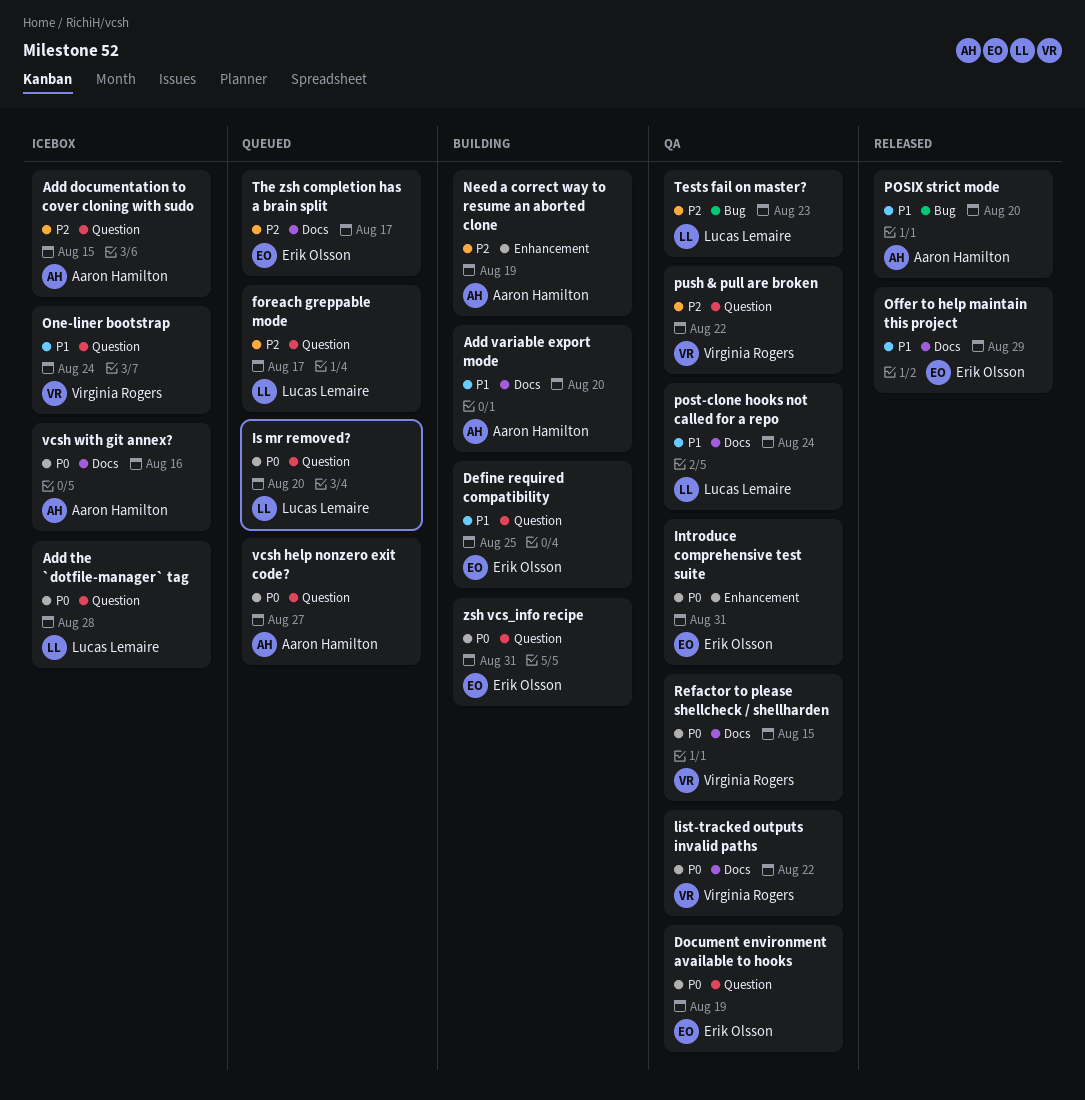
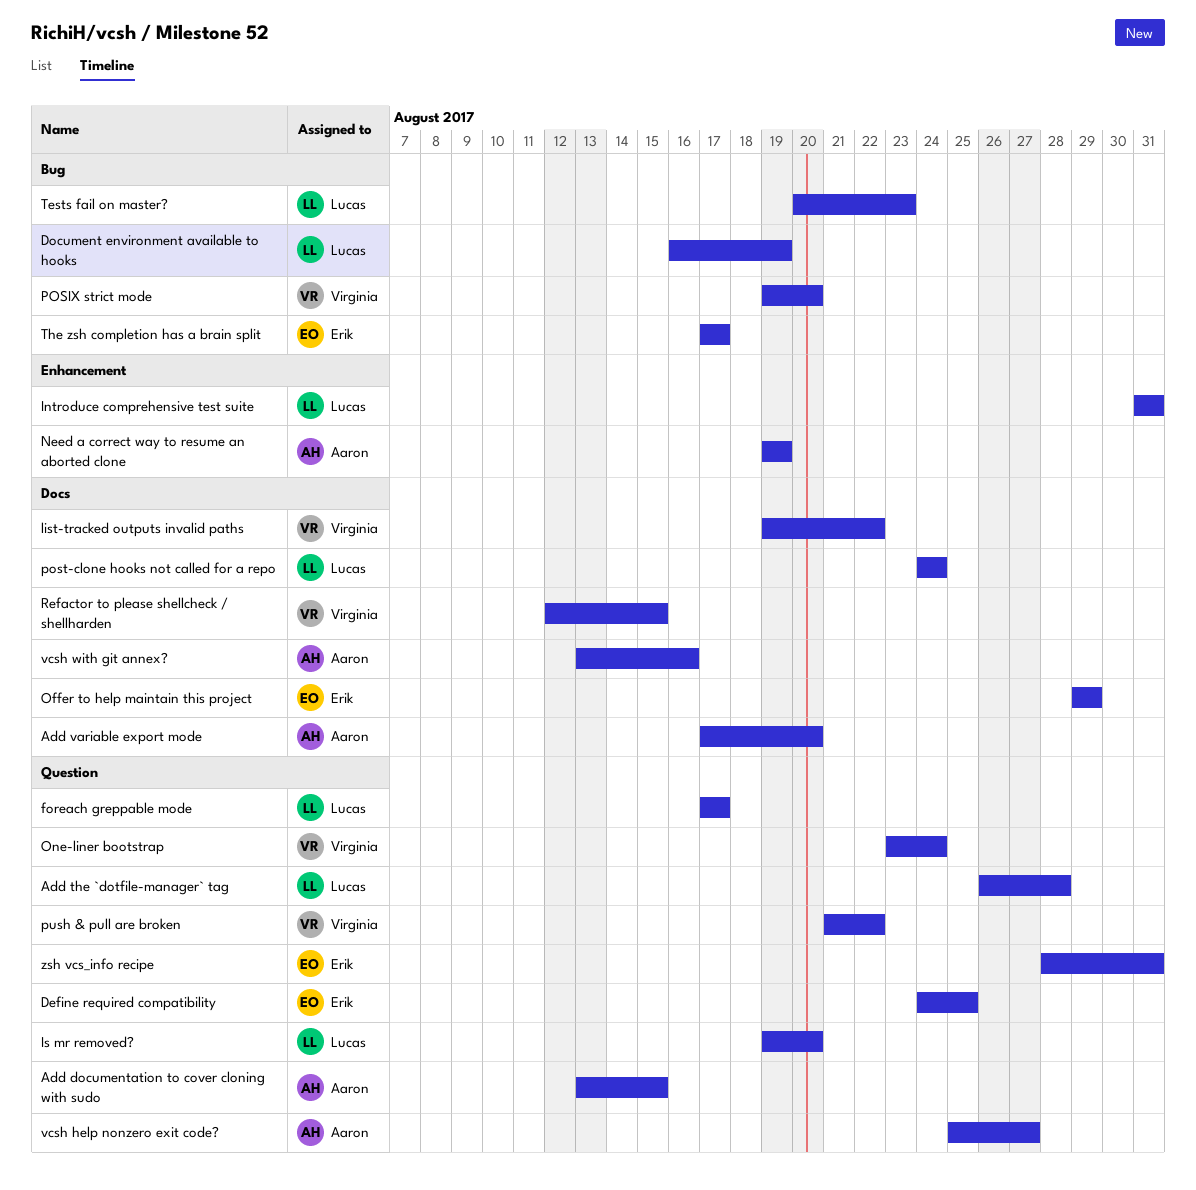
Document environment available to hooks, owner: Erik Olsson -> Lucas Lemaire
Document environment available to hooks, label: Question -> Bug
Introduce comprehensive test suite, owner: Erik Olsson -> Lucas Lemaire
POSIX strict mode, owner: Aaron Hamilton -> Virginia Rogers
The zsh completion has a brain split, label: Docs -> Bug

